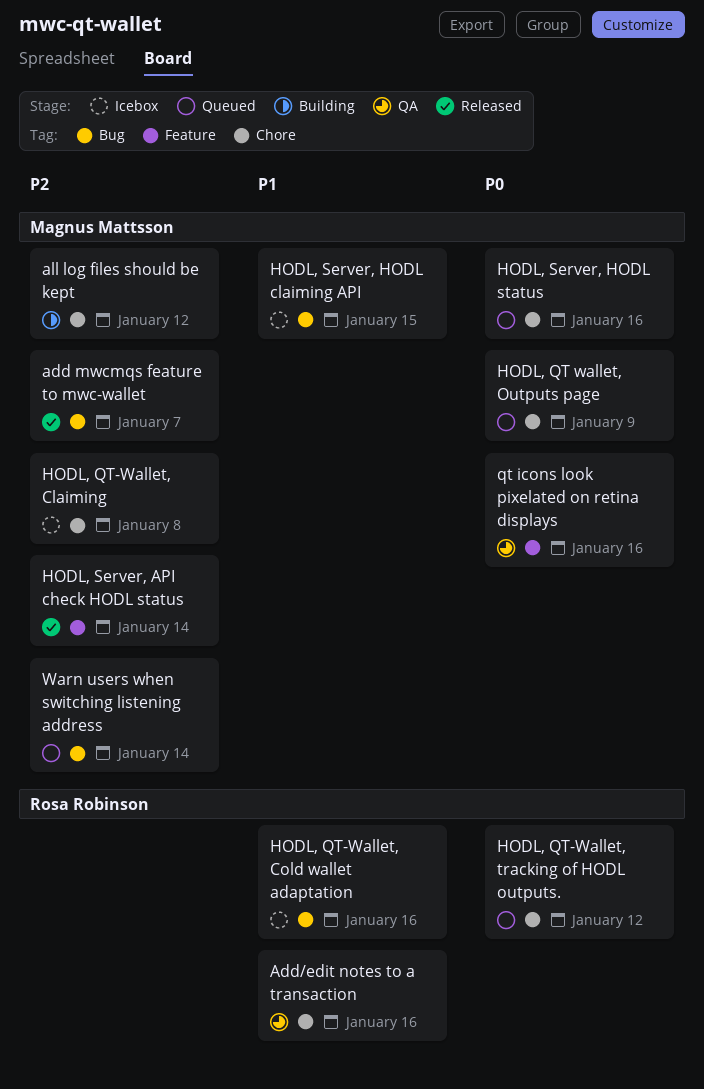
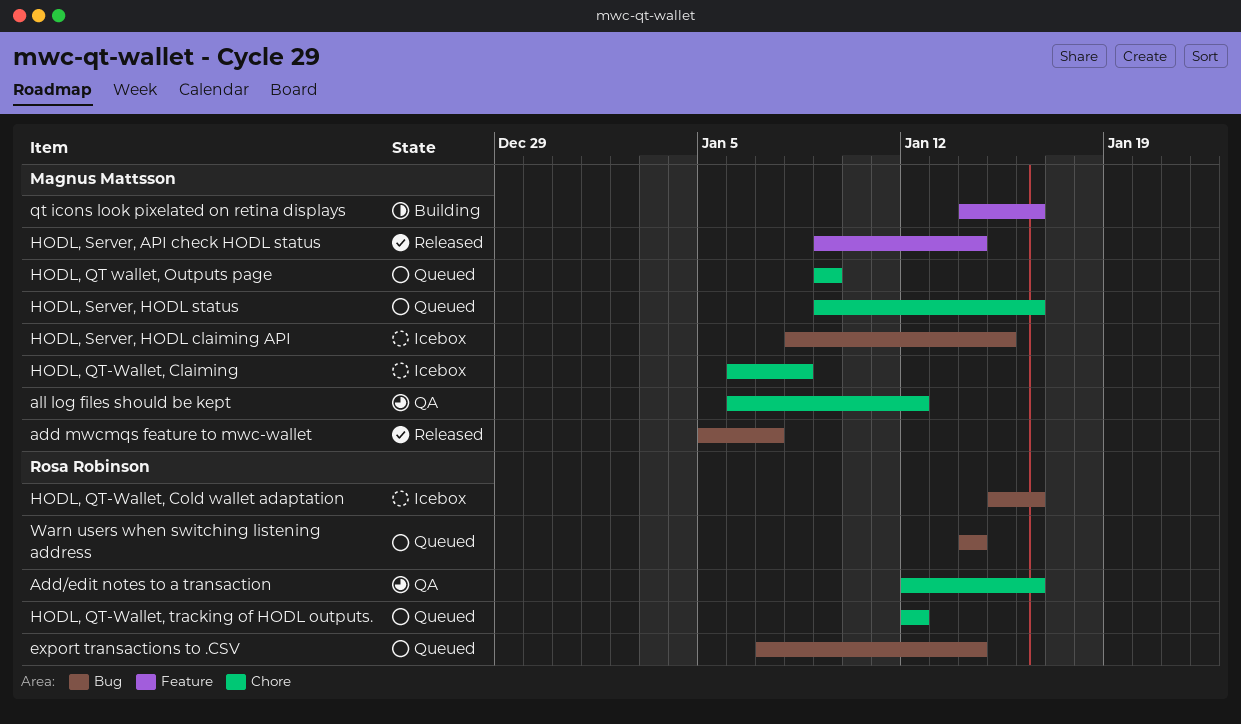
all log files should be kept, status: Building -> QA
export transactions to .CSV: none -> present
qt icons look pixelated on retina displays, status: QA -> Building
Warn users when switching listening address, owner: Magnus Mattsson -> Rosa Robinson

